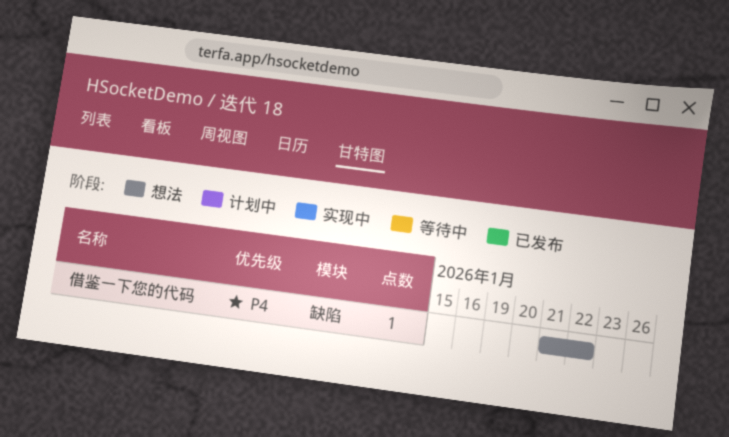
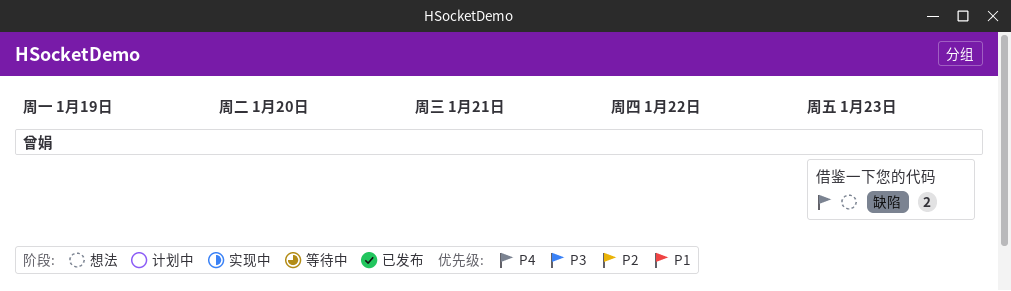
借鉴一下您的代码, estimate: 1 -> 2
借鉴一下您的代码, due: Jan 22 -> Jan 23

